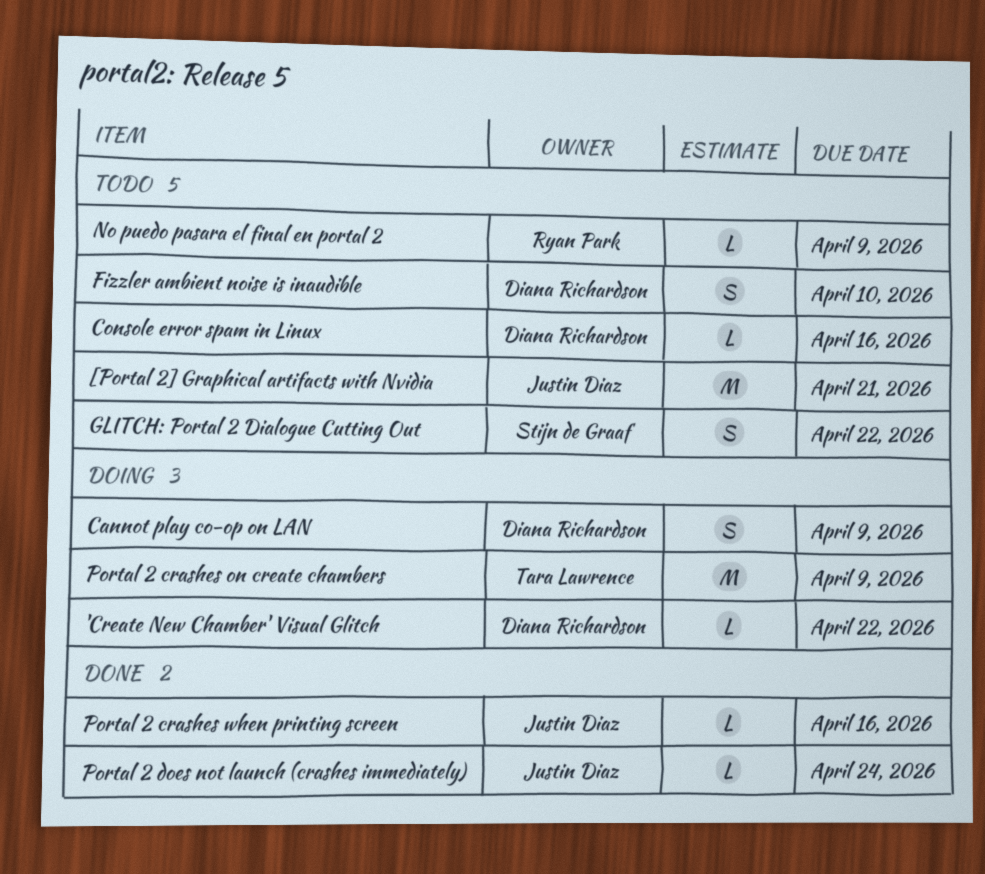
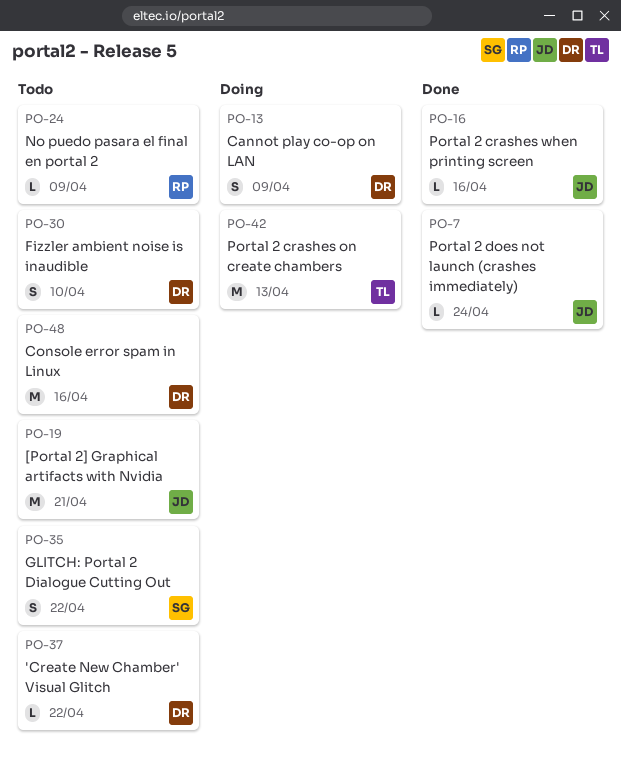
'Create New Chamber' Visual Glitch, status: Doing -> Todo
Console error spam in Linux, estimate: L -> M
Portal 2 crashes on create chambers, due: Apr 9 -> Apr 13

